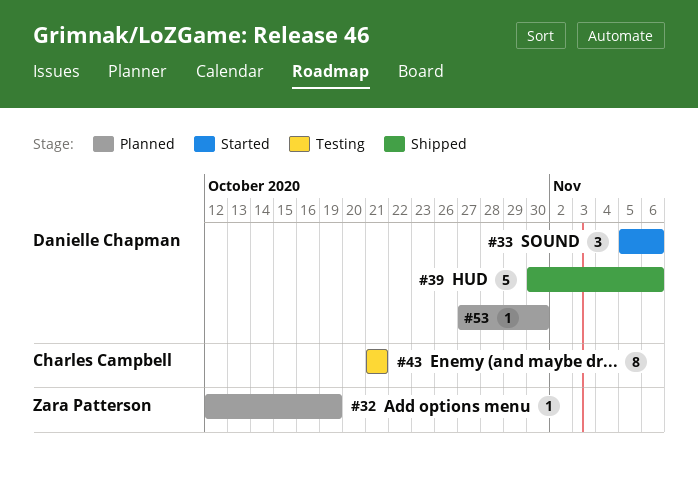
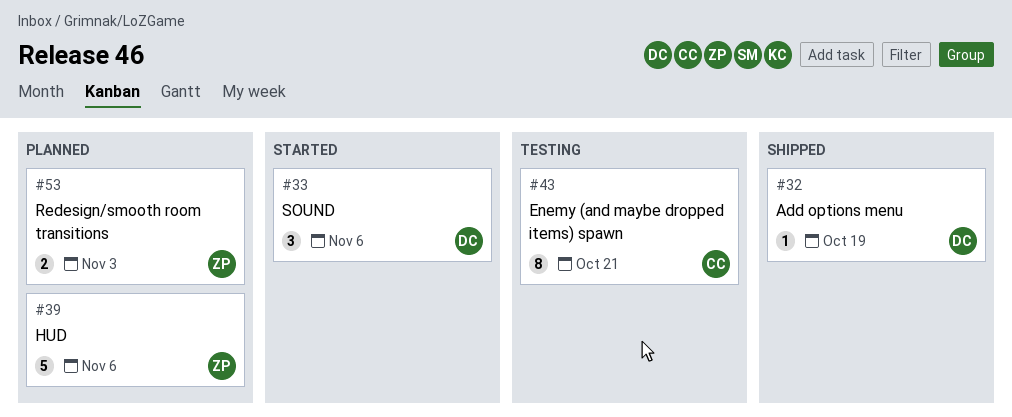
#32, status: Planned -> Shipped
#32, owner: Zara Patterson -> Danielle Chapman
#39, status: Shipped -> Planned
#39, owner: Danielle Chapman -> Zara Patterson
#53, owner: Danielle Chapman -> Zara Patterson
#53, estimate: 1 -> 2
#53, due: Oct 30 -> Nov 3

